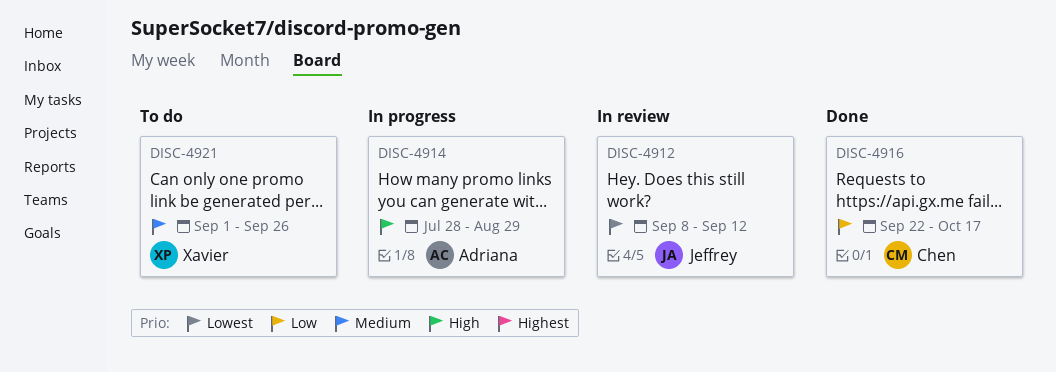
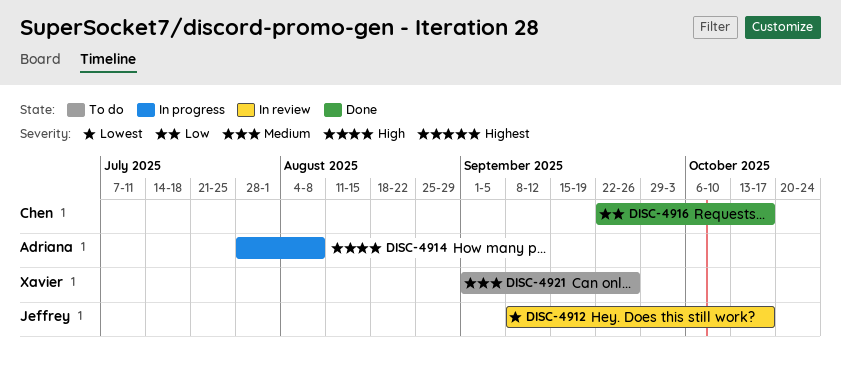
DISC-4912, due: Sep 12 -> Oct 17
DISC-4914, due: Aug 29 -> Aug 8

